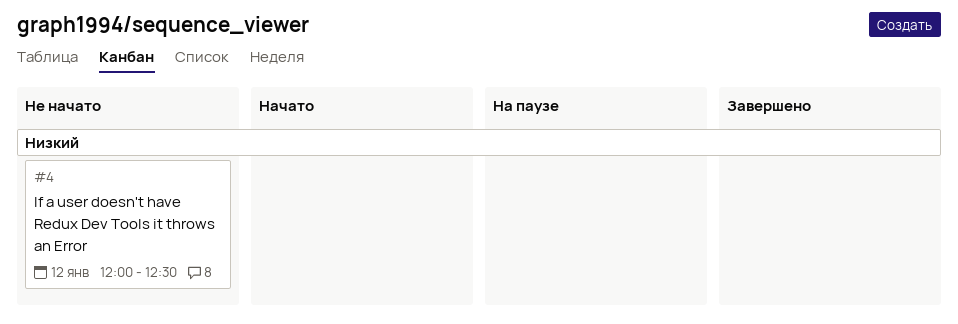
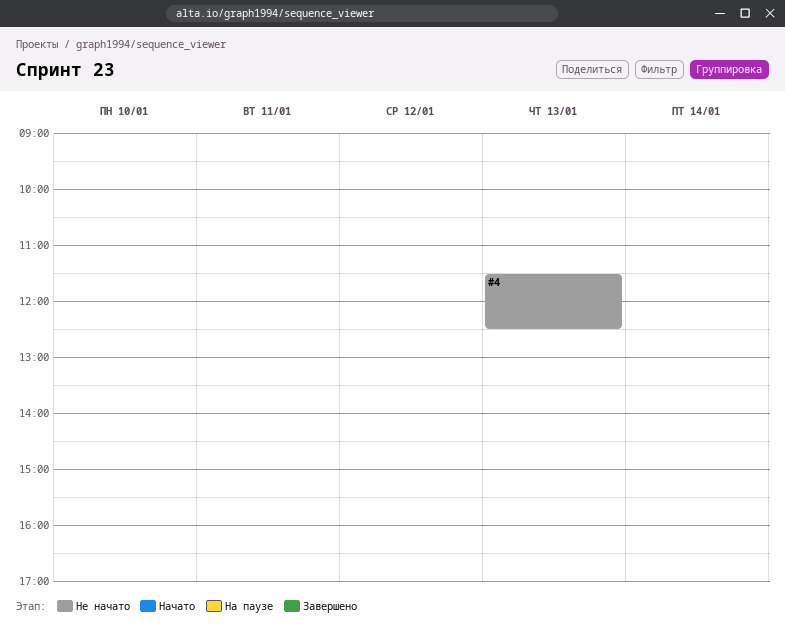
#4, day: Jan 12 -> Jan 13
#4, begins: 12:00 -> 11:30

